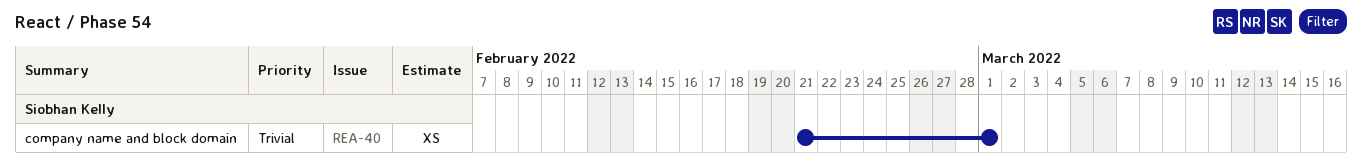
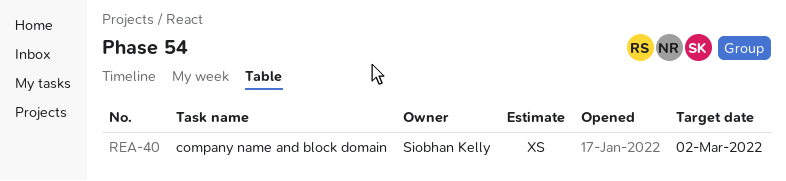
REA-40, due: Mar 1 -> Mar 2

